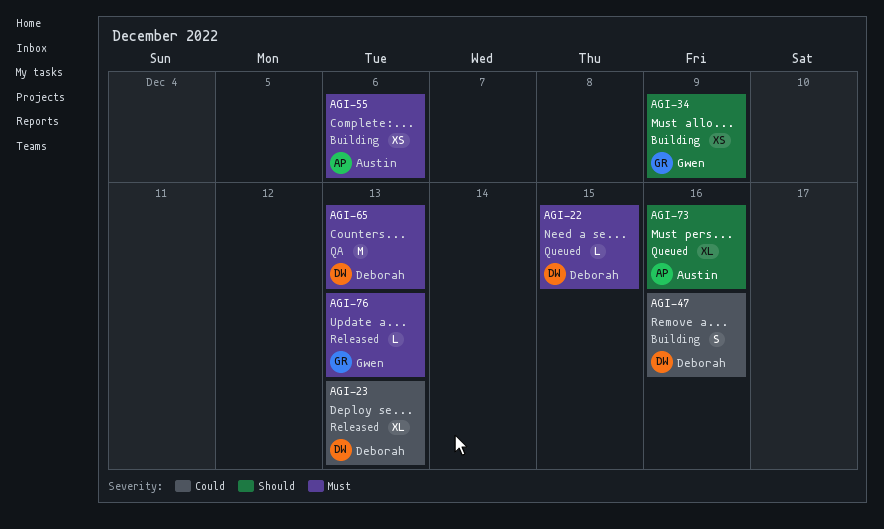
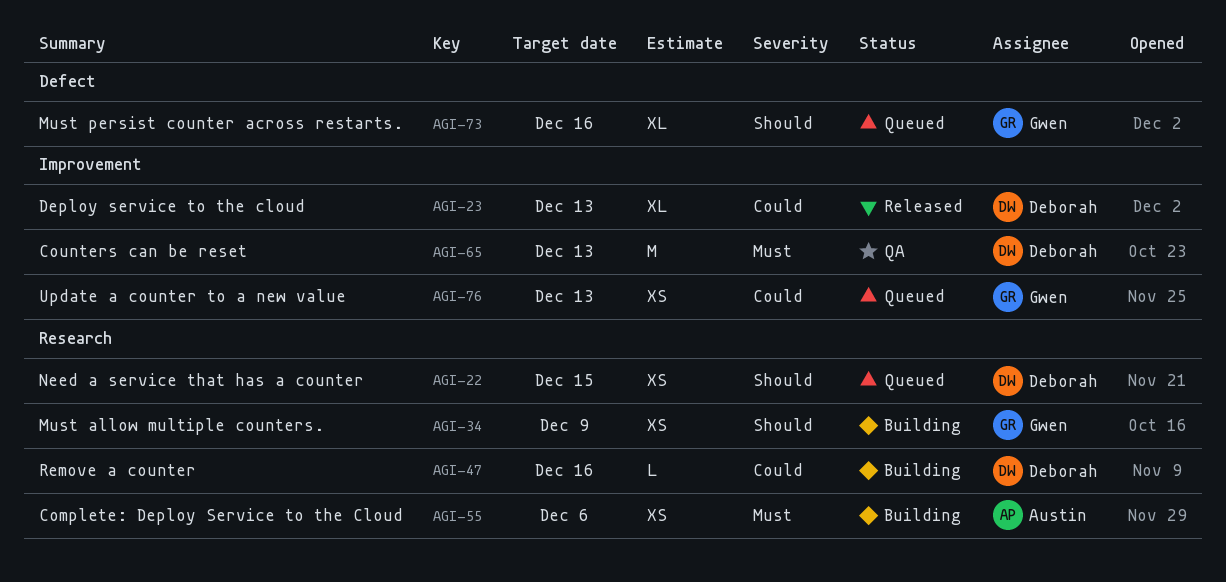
AGI-22, priority: Must -> Should
AGI-22, estimate: L -> XS
AGI-47, estimate: S -> L
AGI-73, owner: Austin -> Gwen
AGI-76, status: Released -> Queued
AGI-76, priority: Must -> Could
AGI-76, estimate: L -> XS

